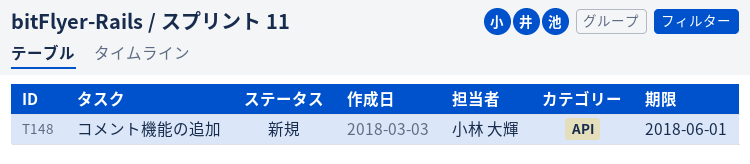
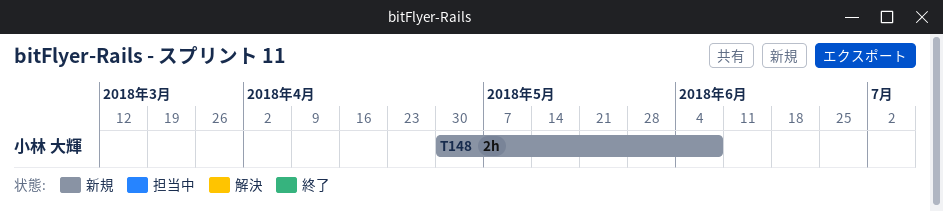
T148, due: Jun 1 -> Jun 8

